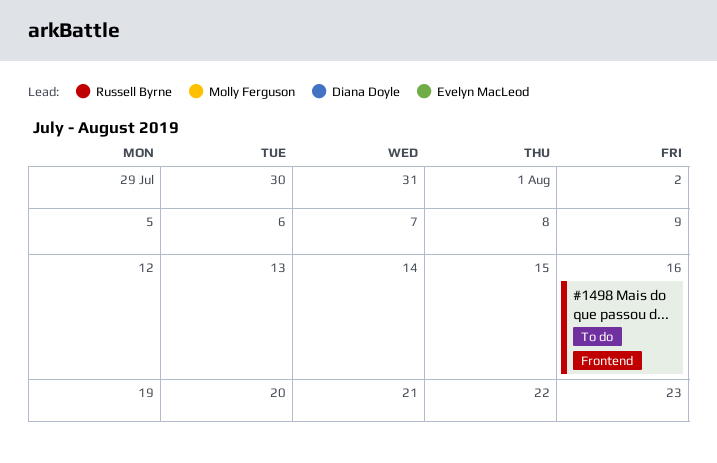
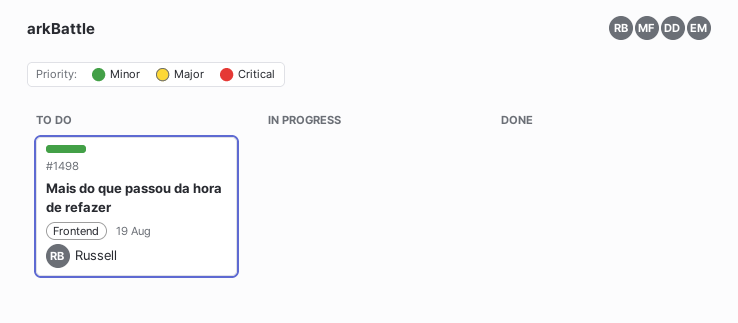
#1498, due: Aug 16 -> Aug 19

